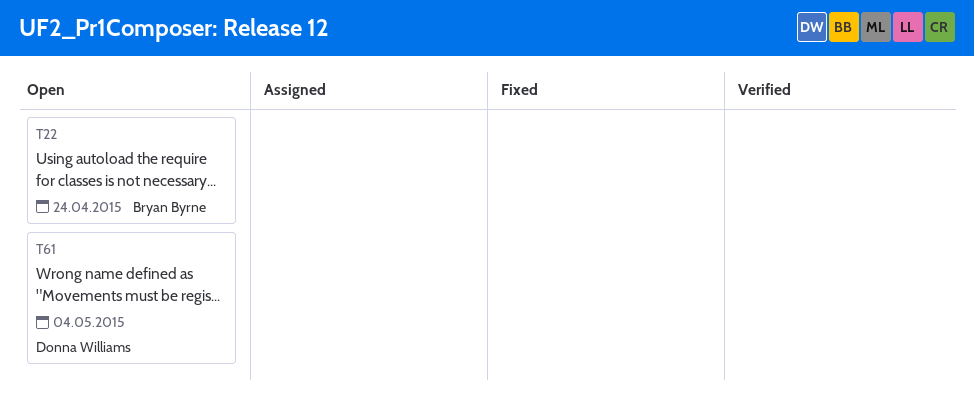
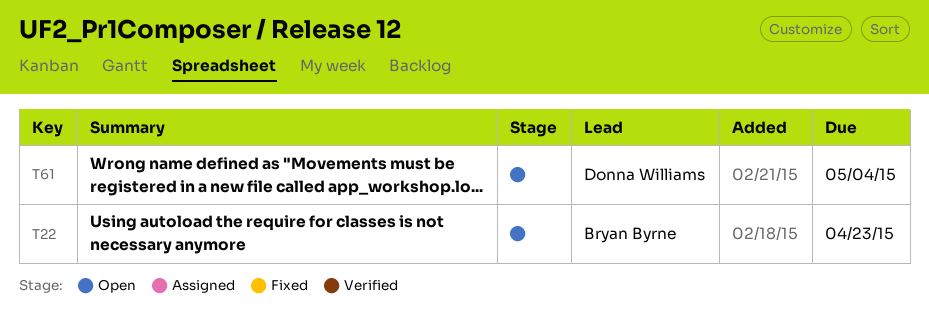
T22, due: Apr 24 -> Apr 23

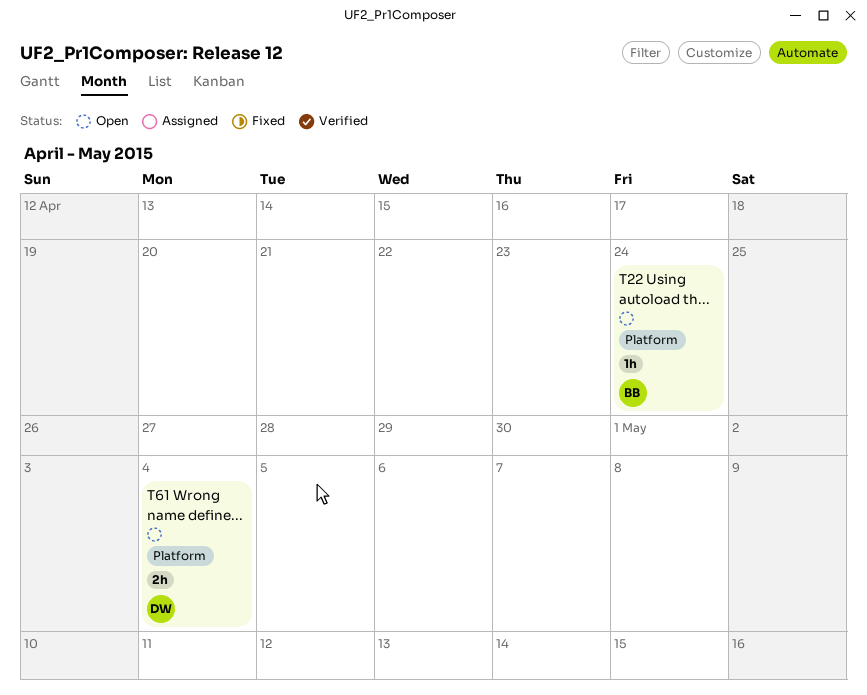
T22, due: Apr 23 -> Apr 24

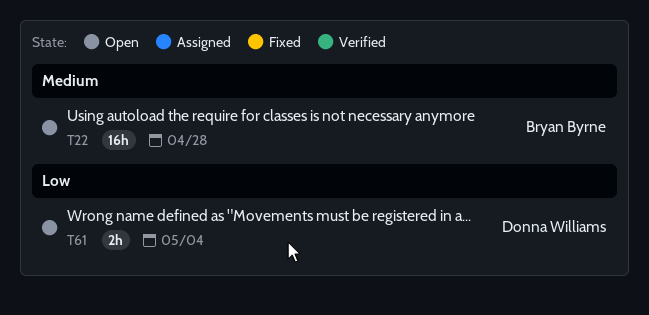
T22, estimate: 1h -> 16h
T22, due: Apr 24 -> Apr 28

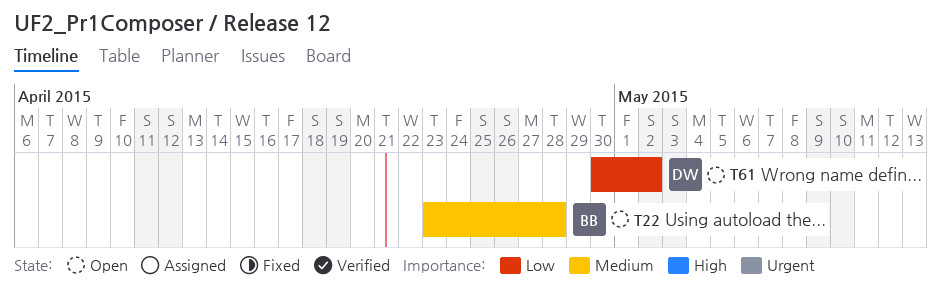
T61, due: May 4 -> May 2

